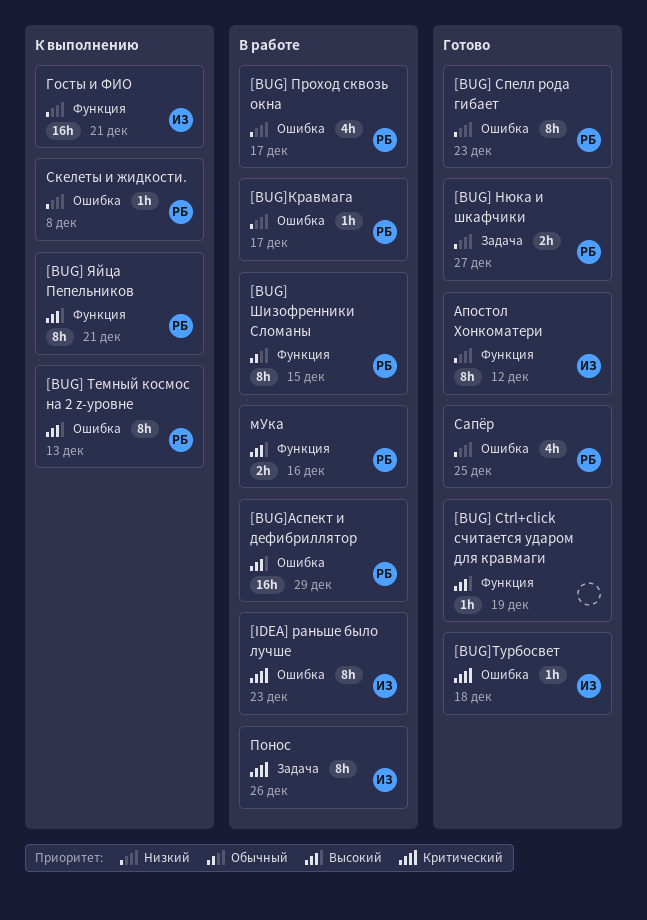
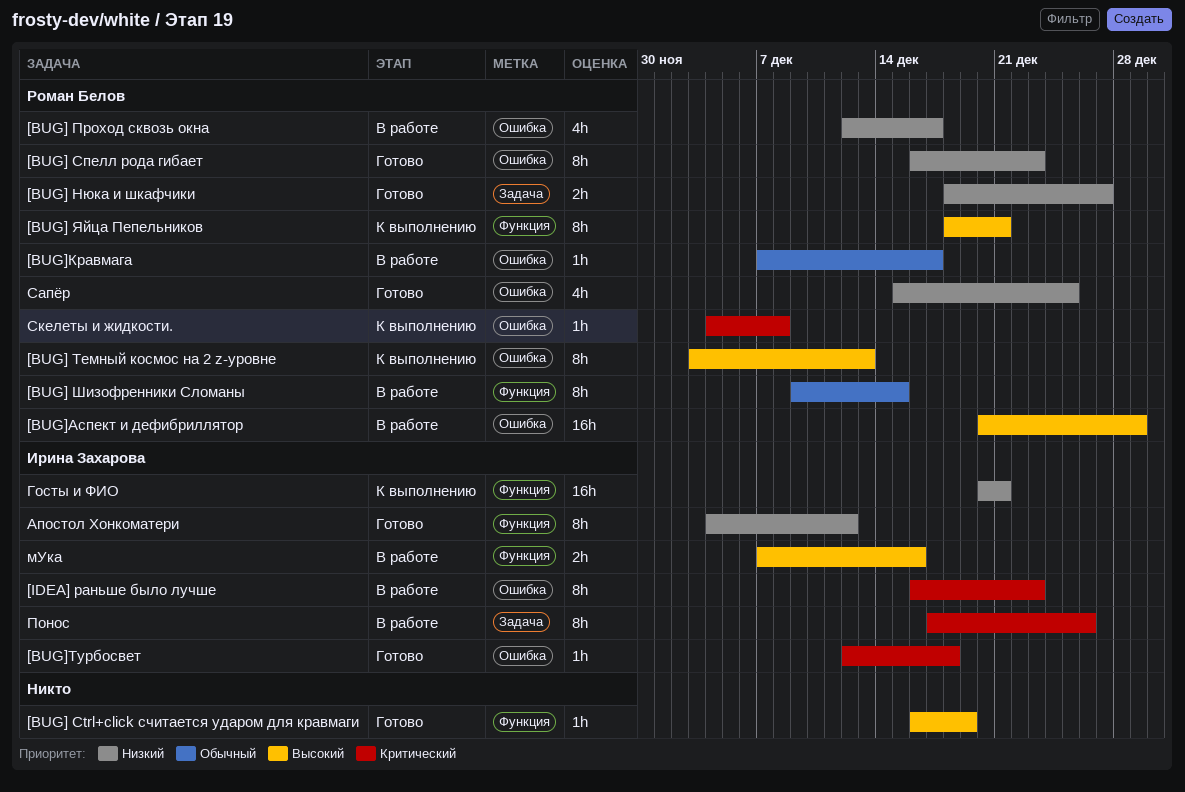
[BUG]Кравмага, priority: Низкий -> Обычный
мУка, owner: Роман Белов -> Ирина Захарова
Скелеты и жидкости., priority: Низкий -> Критический

